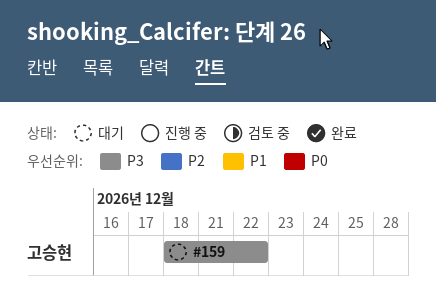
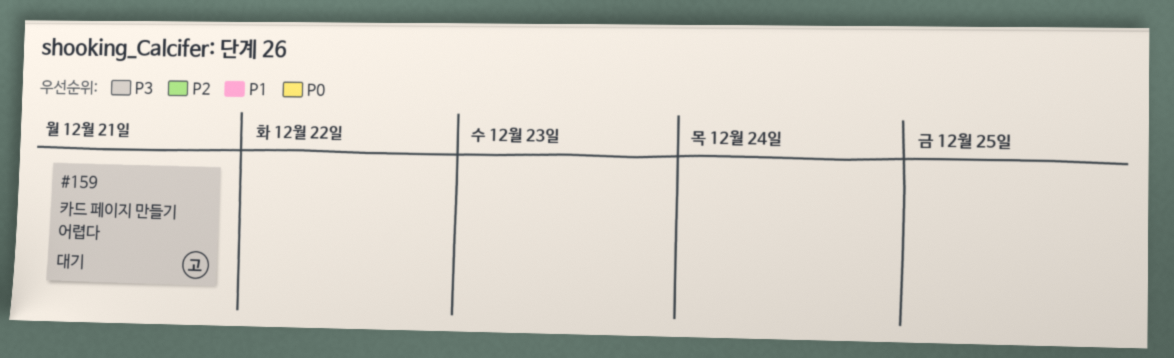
#159, due: Dec 22 -> Dec 21

